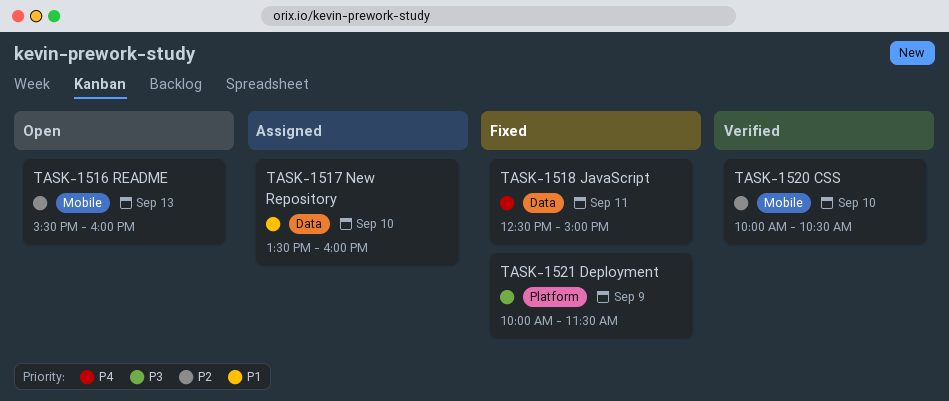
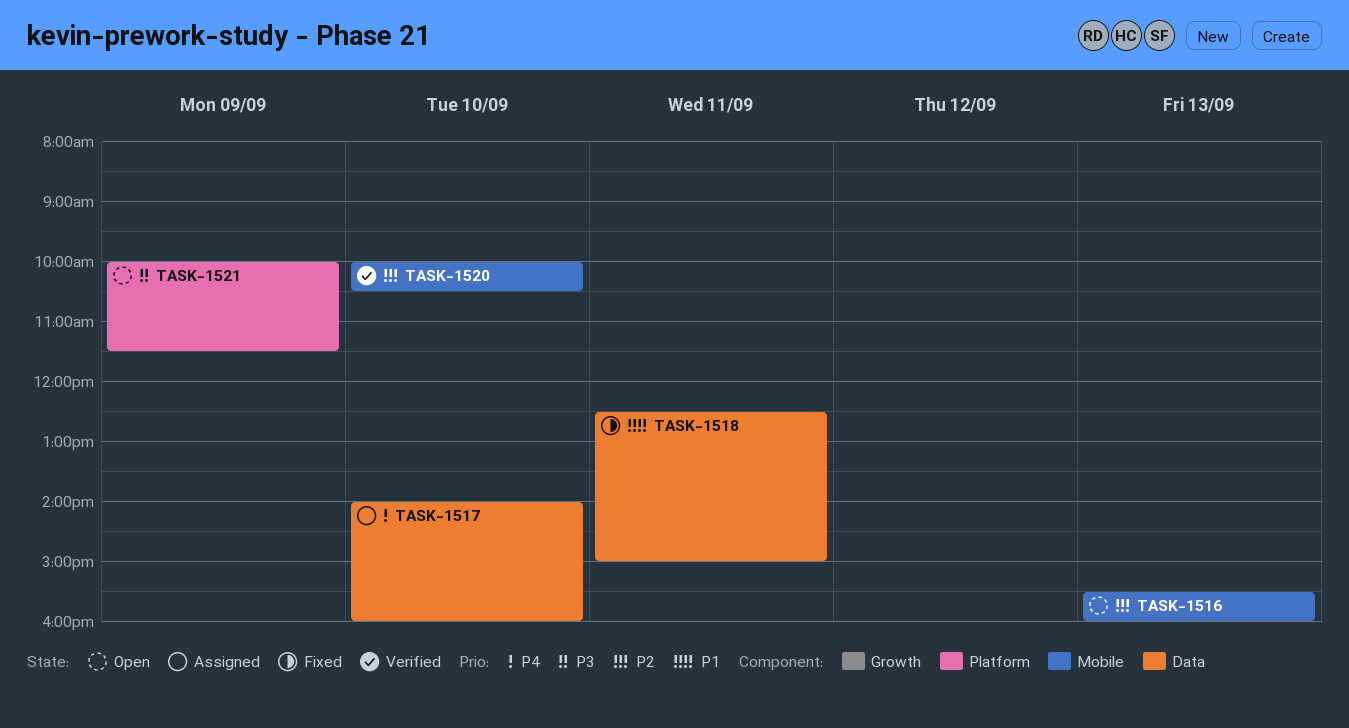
TASK-1517, priority: P1 -> P4
TASK-1517, begins: 13:30 -> 14:00
TASK-1518, priority: P4 -> P1
TASK-1521, status: Fixed -> Open

